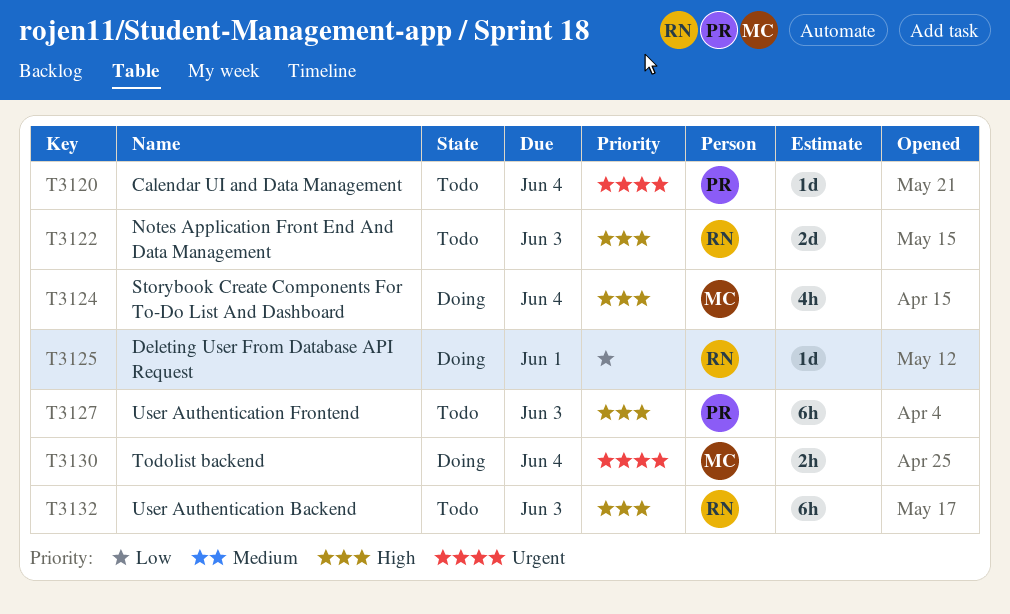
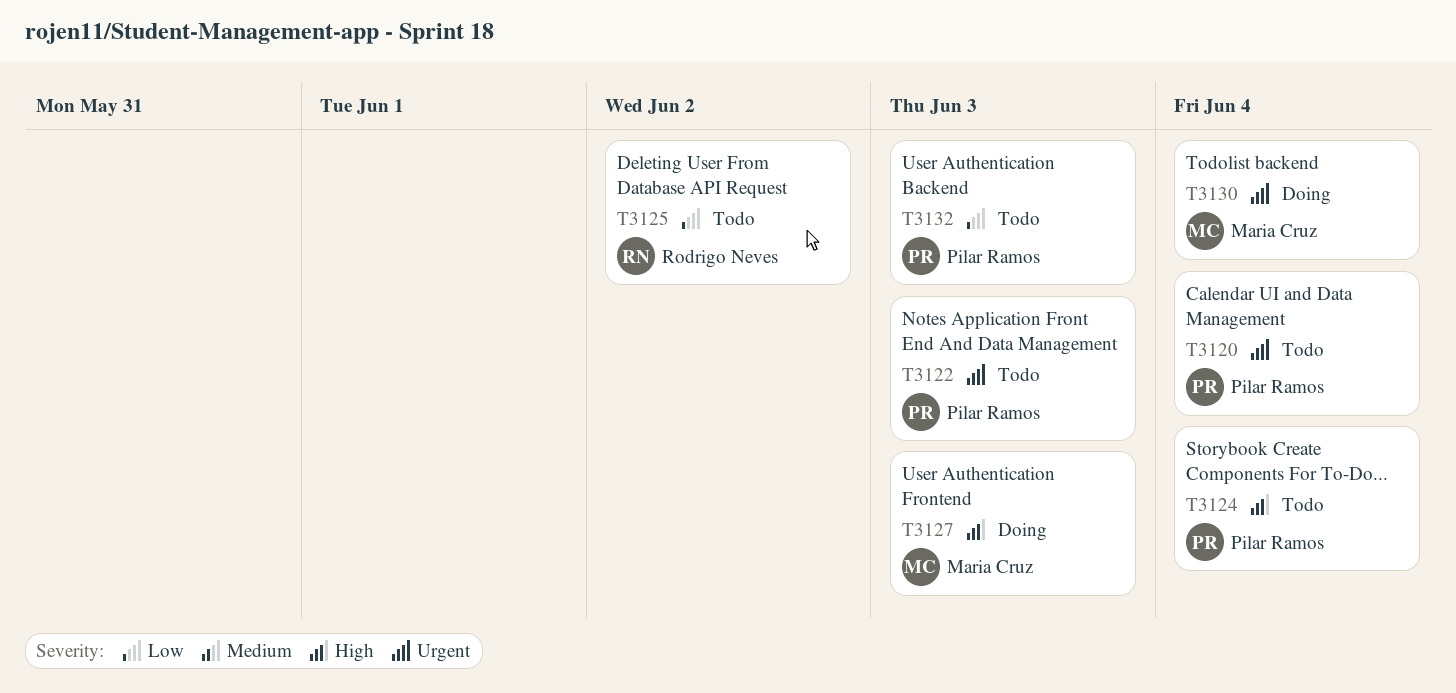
T3122, owner: Rodrigo Neves -> Pilar Ramos
T3122, priority: High -> Urgent
T3124, status: Doing -> Todo
T3124, owner: Maria Cruz -> Pilar Ramos
T3125, status: Doing -> Todo
T3125, due: Jun 1 -> Jun 2
T3127, status: Todo -> Doing
T3127, owner: Pilar Ramos -> Maria Cruz
T3132, owner: Rodrigo Neves -> Pilar Ramos
T3132, priority: High -> Low

